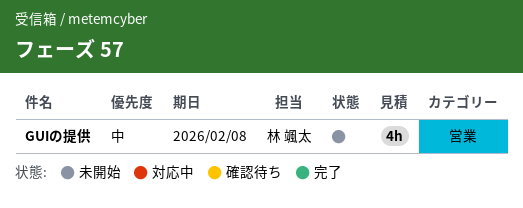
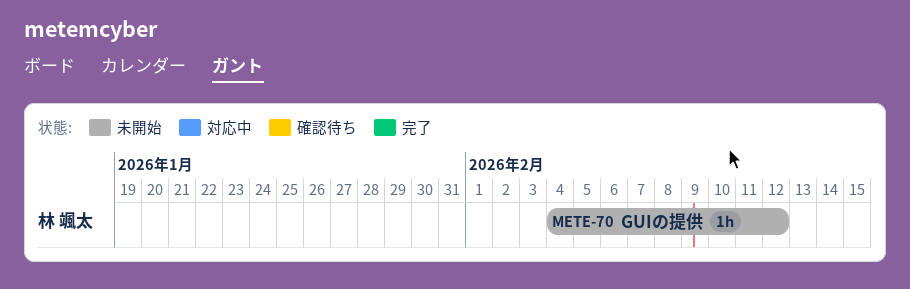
GUIの提供, estimate: 4h -> 1h
GUIの提供, due: Feb 8 -> Feb 12

